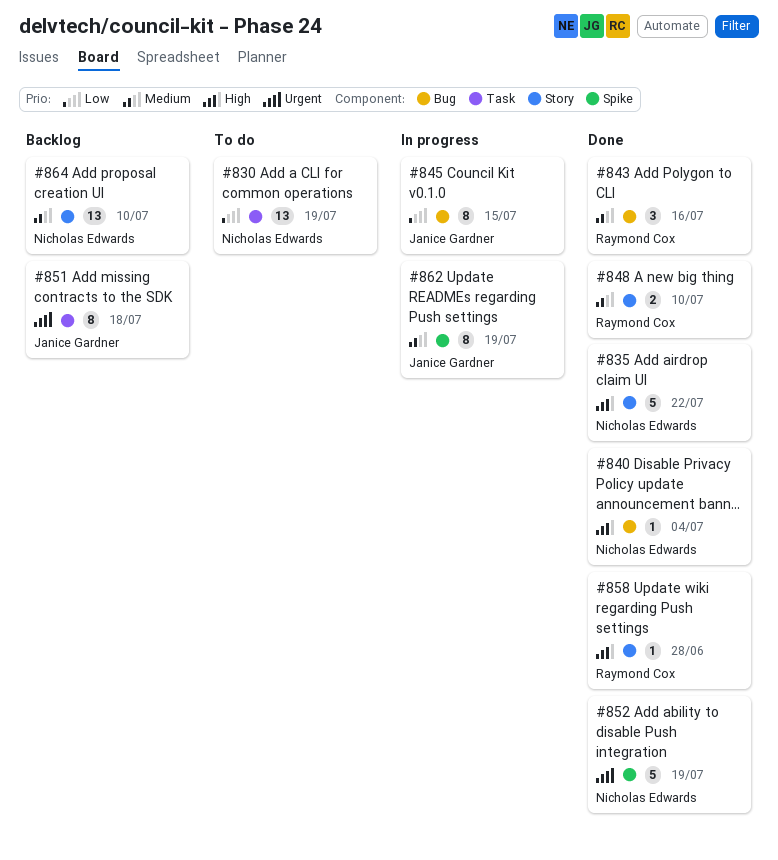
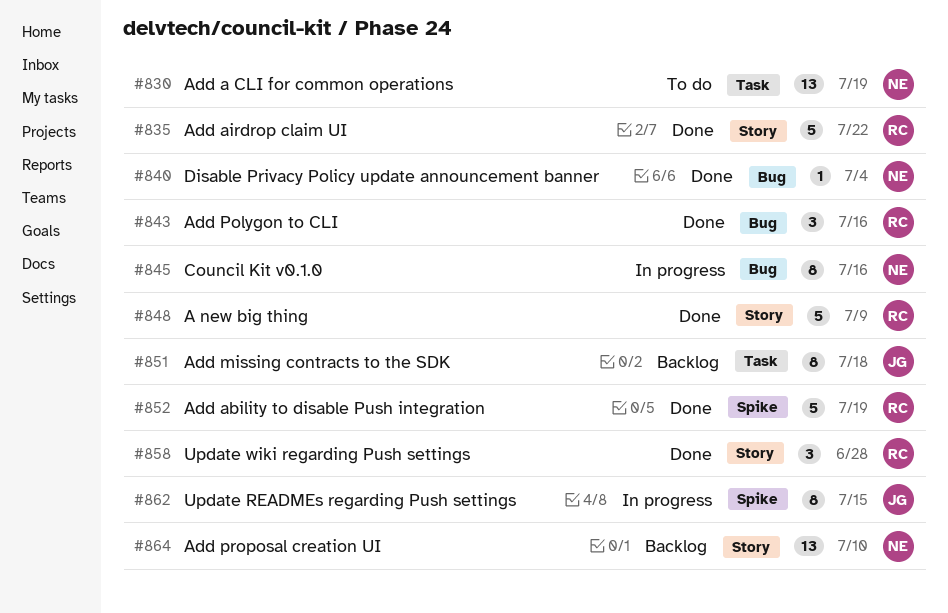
#835, owner: Nicholas Edwards -> Raymond Cox
#845, owner: Janice Gardner -> Nicholas Edwards
#845, due: Jul 15 -> Jul 16
#848, estimate: 2 -> 5
#848, due: Jul 10 -> Jul 9
#852, owner: Nicholas Edwards -> Raymond Cox
#858, estimate: 1 -> 3
#862, due: Jul 19 -> Jul 15

